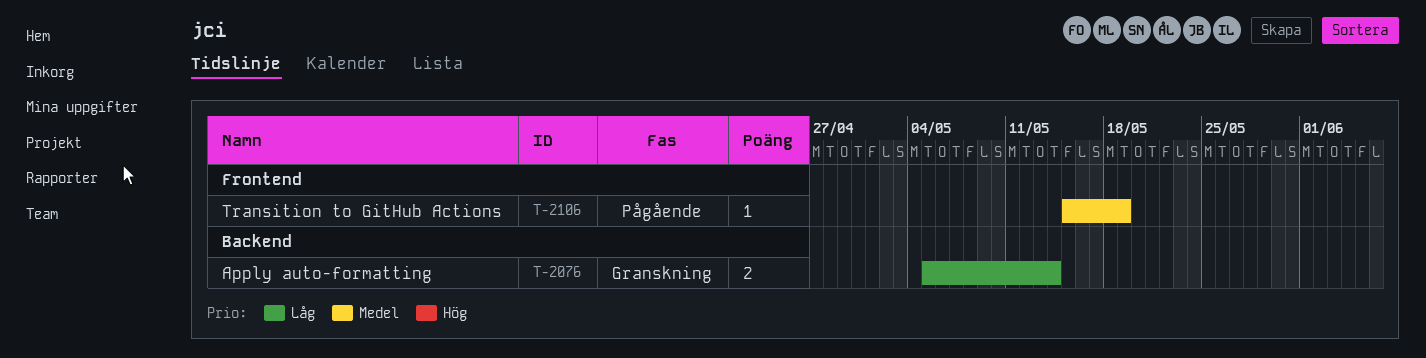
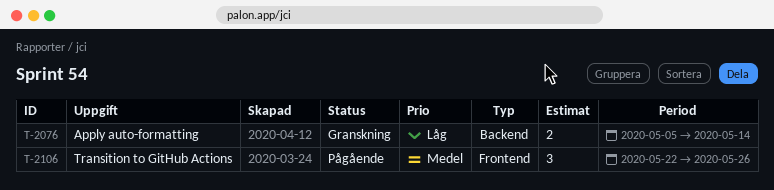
T-2106, estimate: 1 -> 3
T-2106, start: May 15 -> May 22
T-2106, due: May 19 -> May 26

